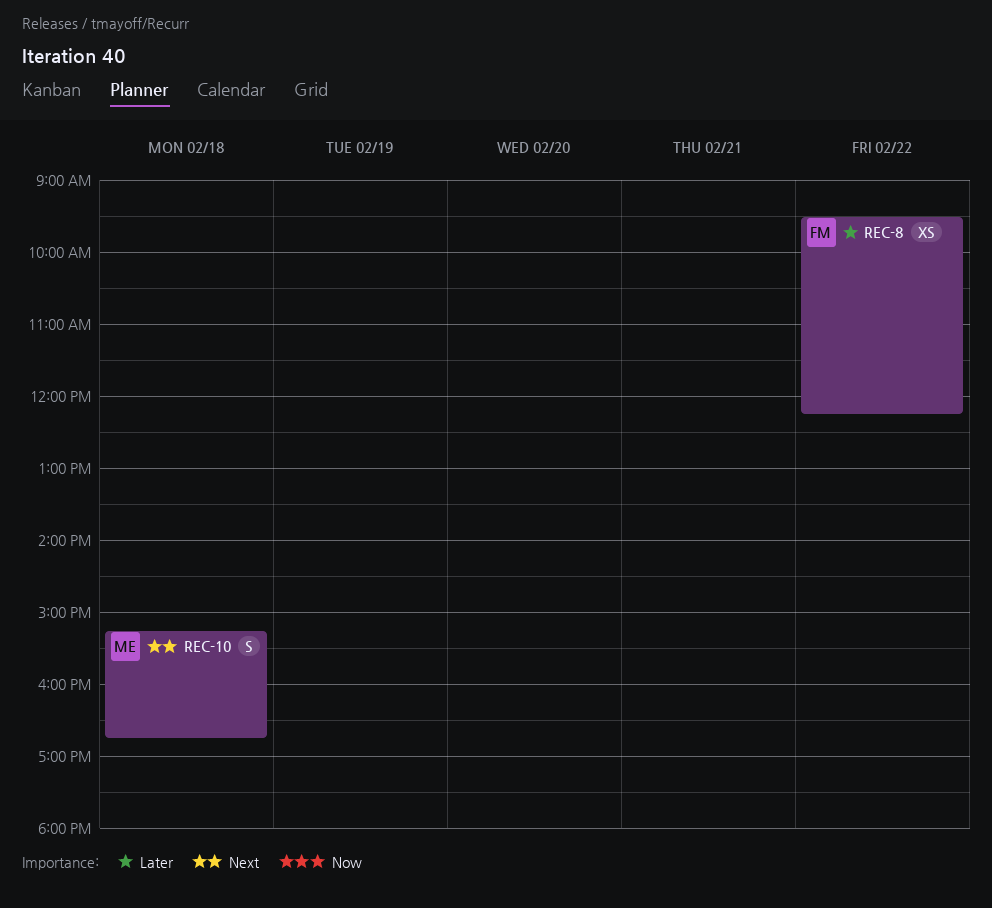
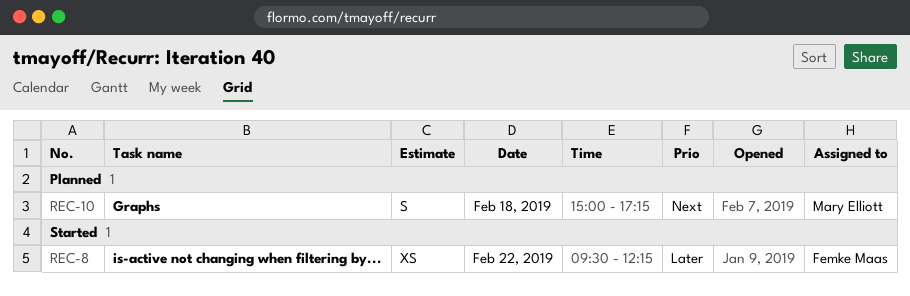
REC-10, begins: 15:15 -> 15:00
REC-10, ends: 16:45 -> 17:15

